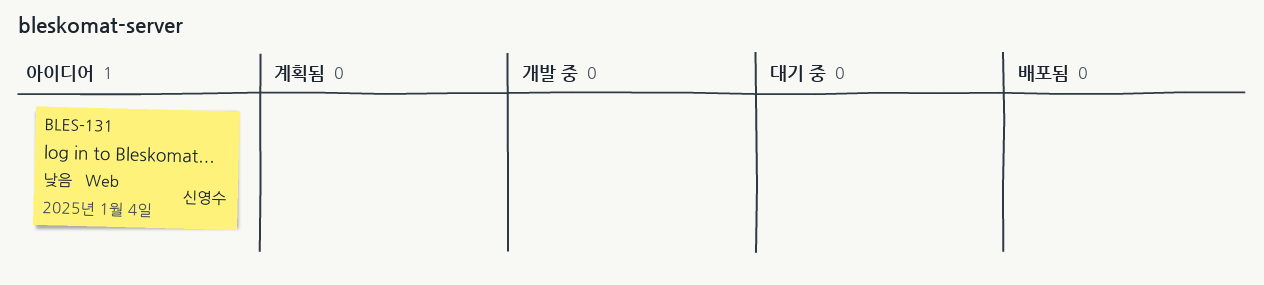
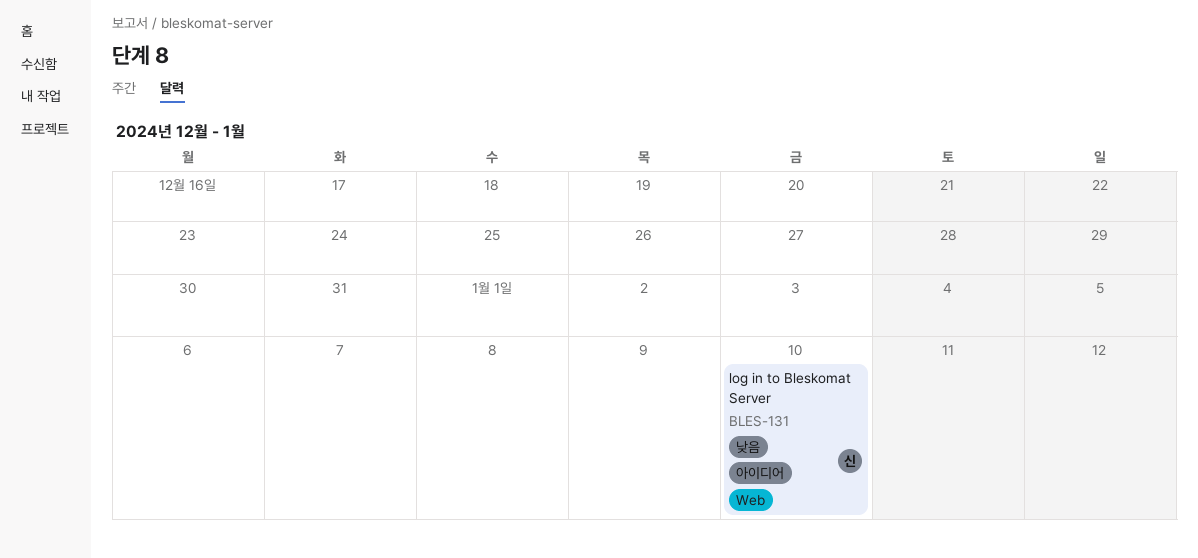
BLES-131, due: Jan 4 -> Jan 10

